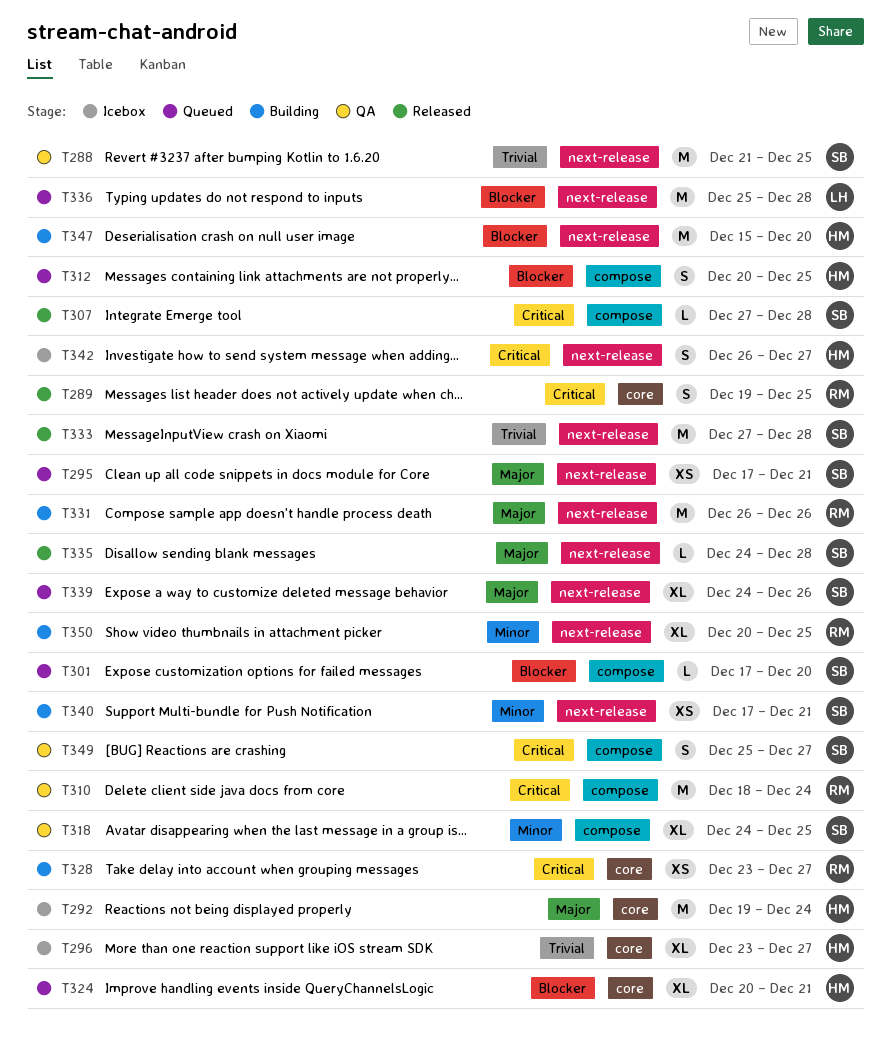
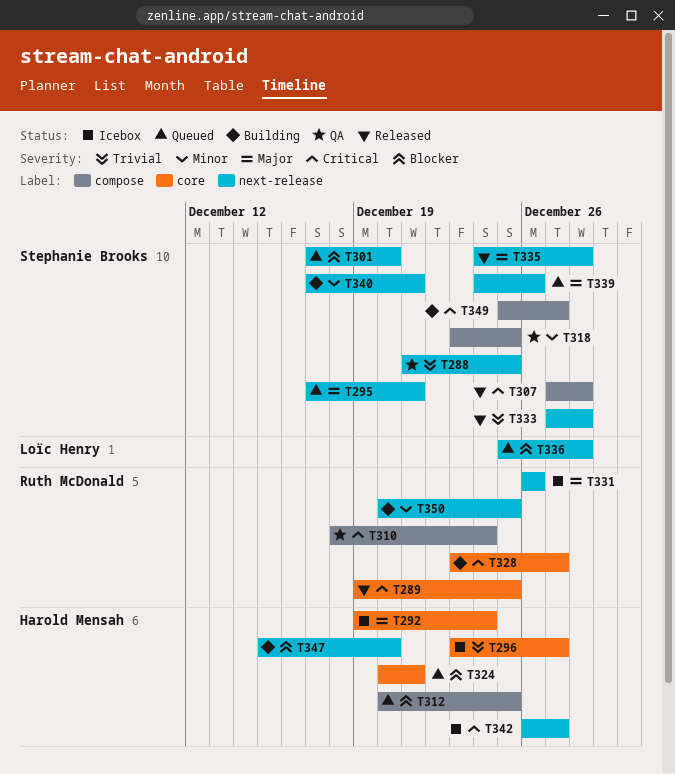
T301, label: compose -> next-release
T318, start: Dec 24 -> Dec 23
T331, status: Building -> Icebox
T349, status: QA -> Building

